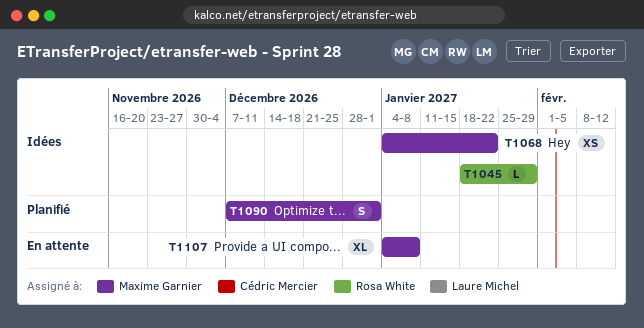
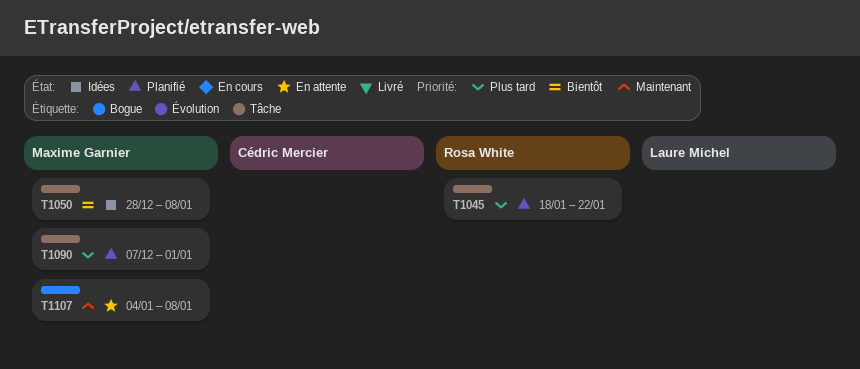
T1045, status: Idées -> Planifié
T1045, due: Jan 29 -> Jan 22
T1050: none -> present
T1068: present -> none

